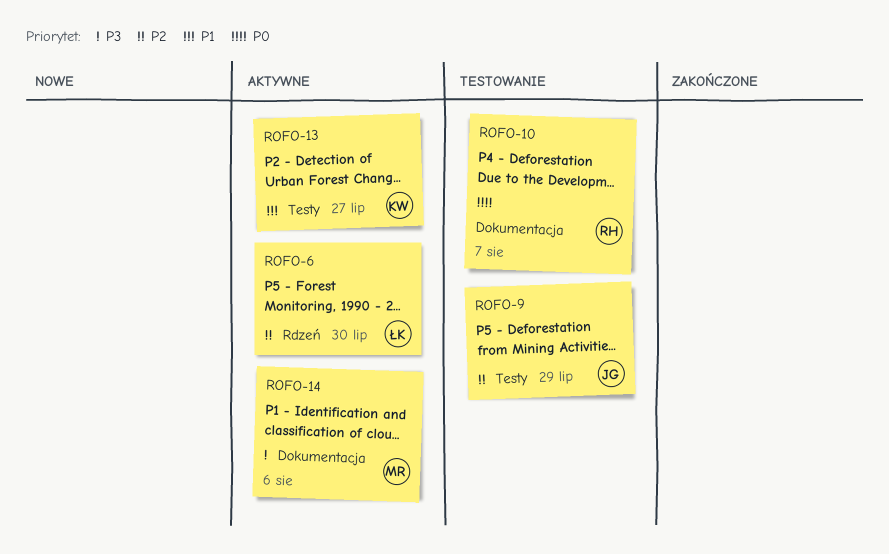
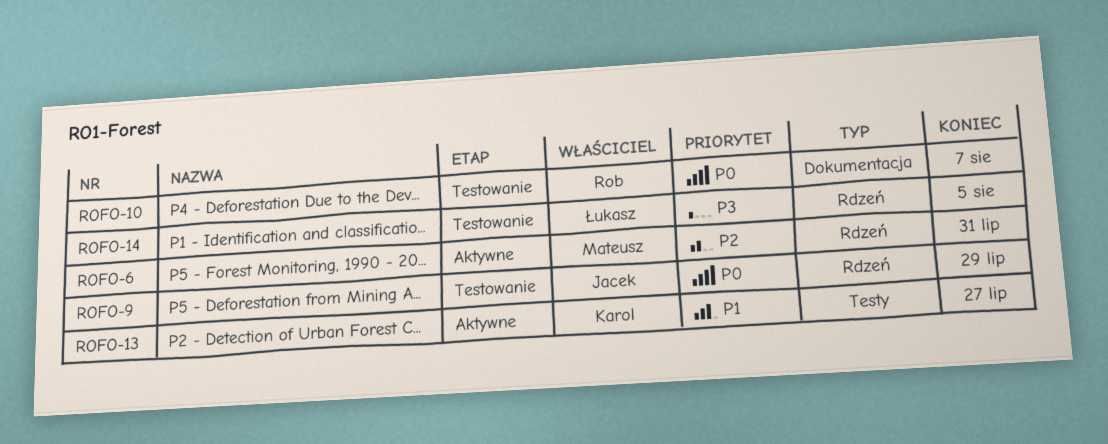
ROFO-6, owner: Łukasz -> Mateusz
ROFO-6, due: Jul 30 -> Jul 31
ROFO-9, priority: P2 -> P0
ROFO-9, label: Testy -> Rdzeń
ROFO-14, status: Aktywne -> Testowanie
ROFO-14, owner: Mateusz -> Łukasz
ROFO-14, label: Dokumentacja -> Rdzeń
ROFO-14, due: Aug 6 -> Aug 5

